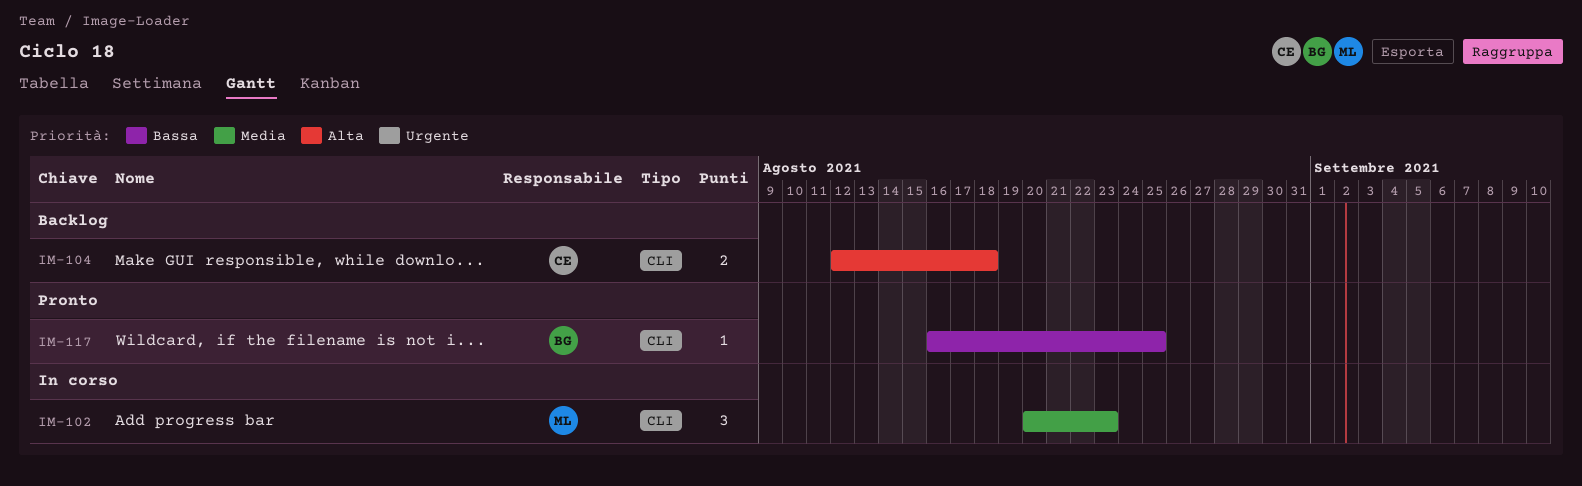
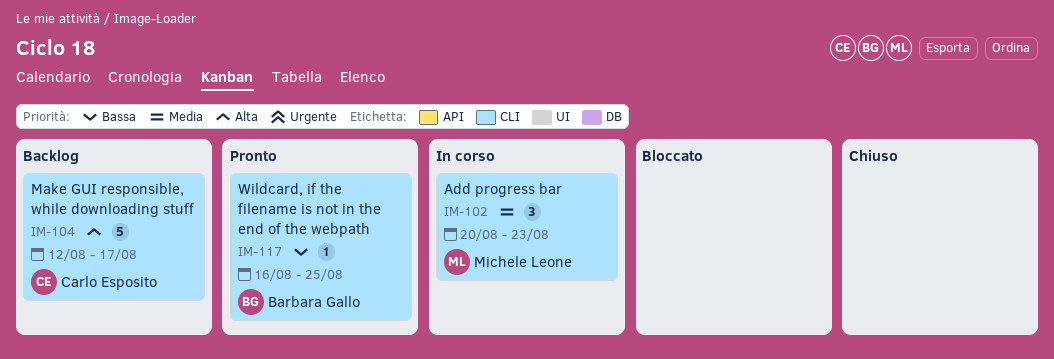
IM-104, estimate: 2 -> 5
IM-104, due: Aug 18 -> Aug 17

